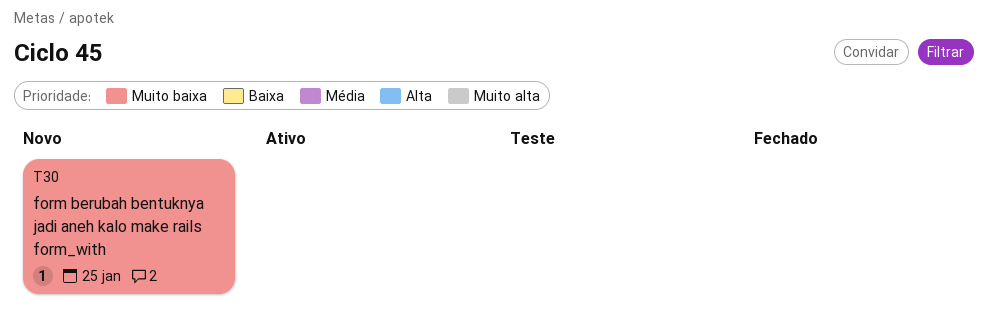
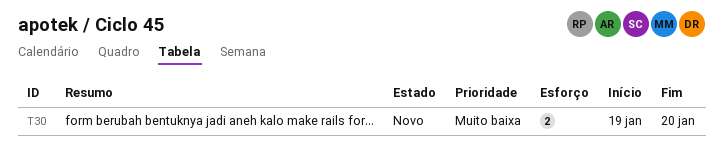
T30, estimate: 1 -> 2
T30, due: Jan 25 -> Jan 20

